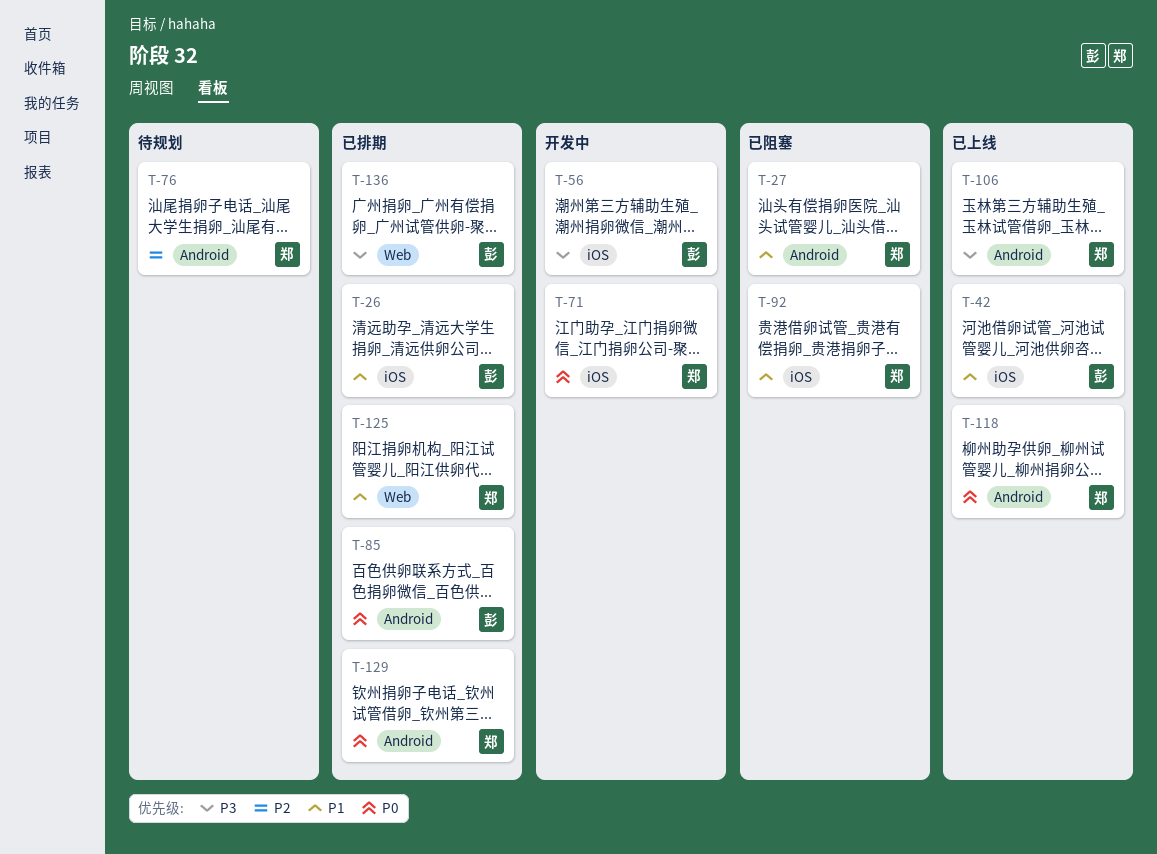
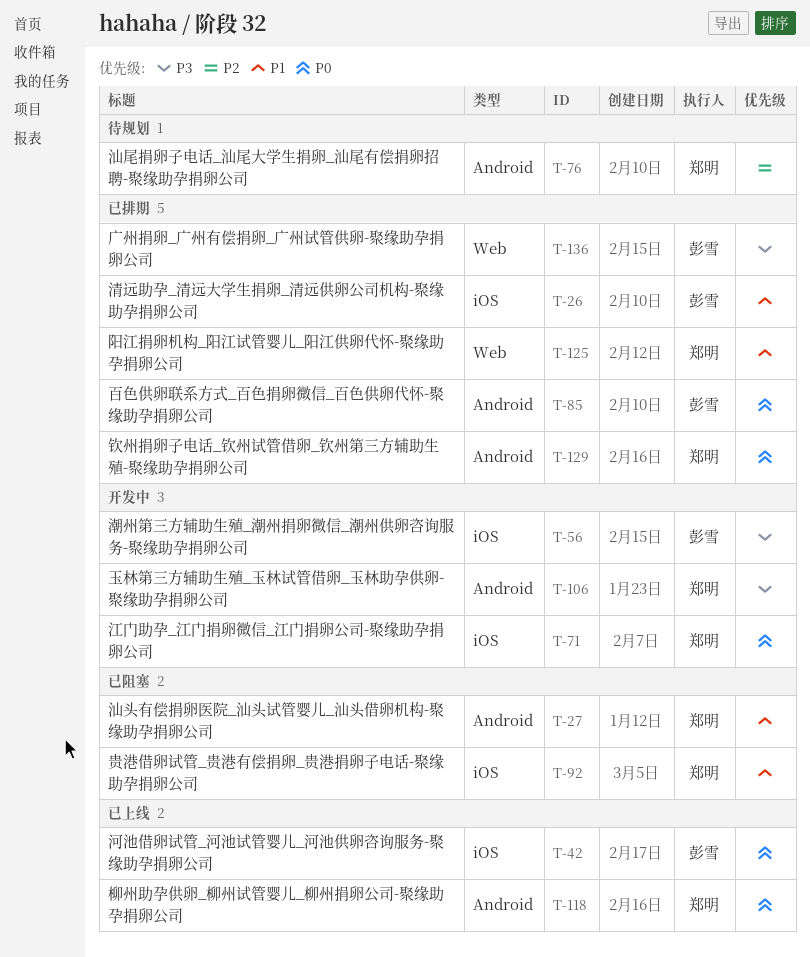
T-42, priority: P1 -> P0
T-106, status: 已上线 -> 开发中

